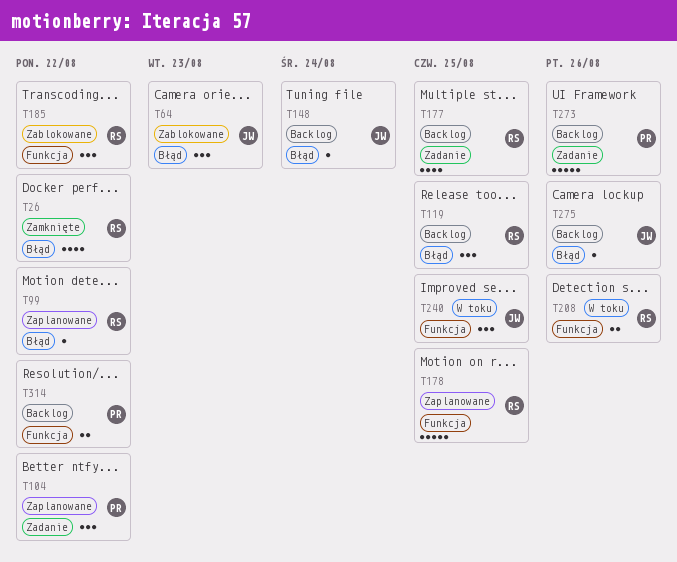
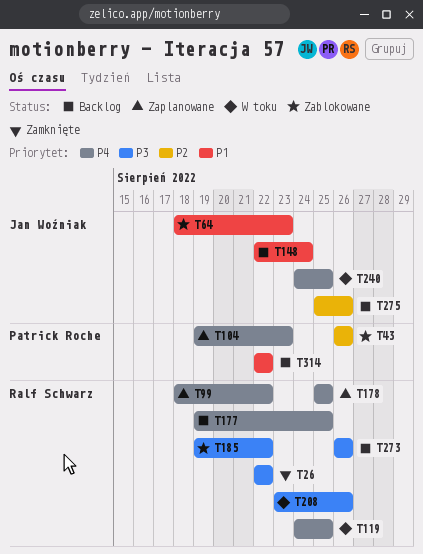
T43: none -> present
T104, due: Aug 22 -> Aug 23
T119, status: Backlog -> W toku
T273, owner: Patrick Roche -> Ralf Schwarz

